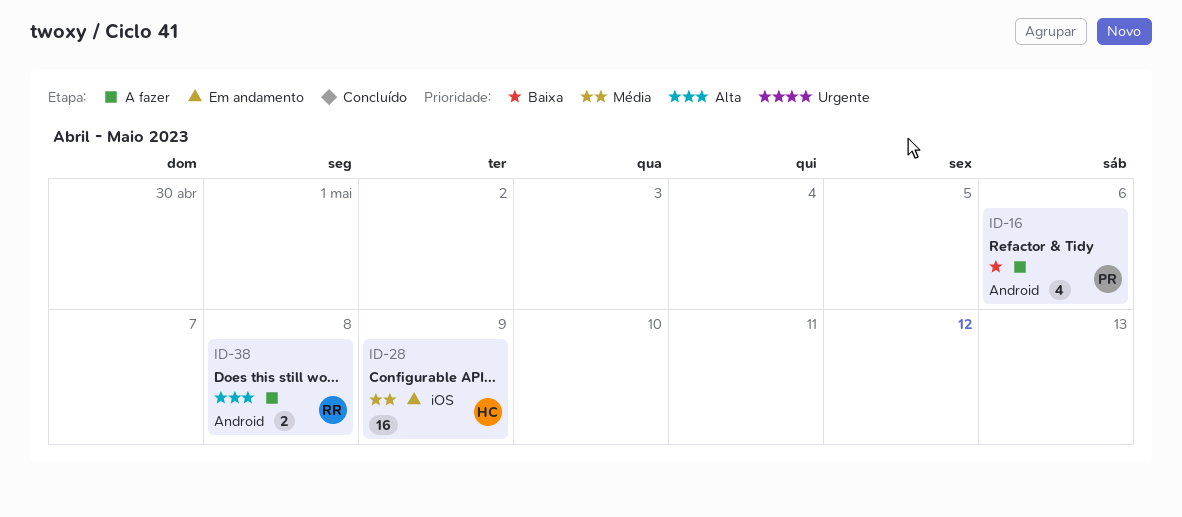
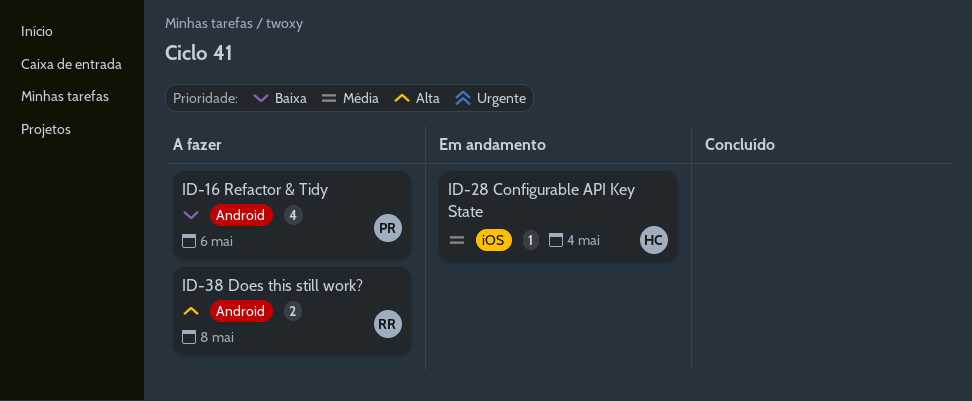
ID-28, estimate: 16 -> 1
ID-28, due: May 9 -> May 4

